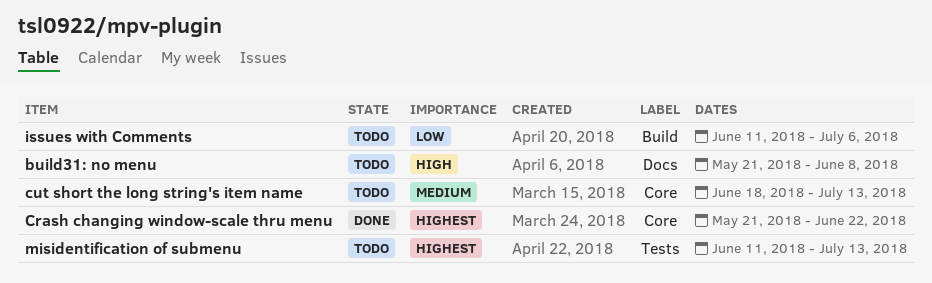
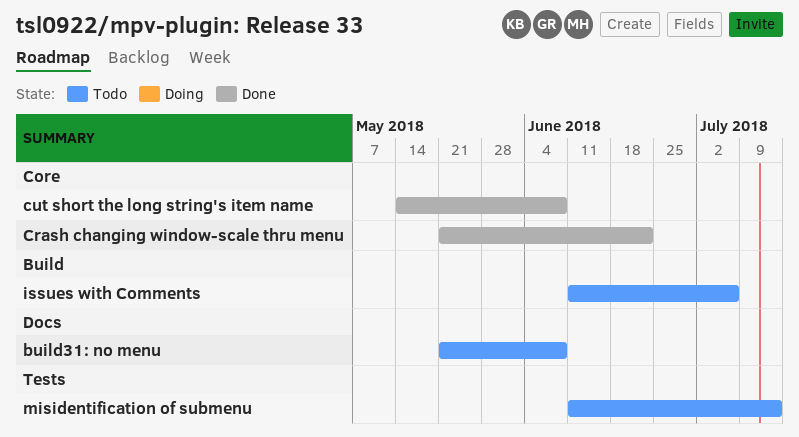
cut short the long string's item name, status: Todo -> Done
cut short the long string's item name, start: Jun 18 -> May 14
cut short the long string's item name, due: Jul 13 -> Jun 8

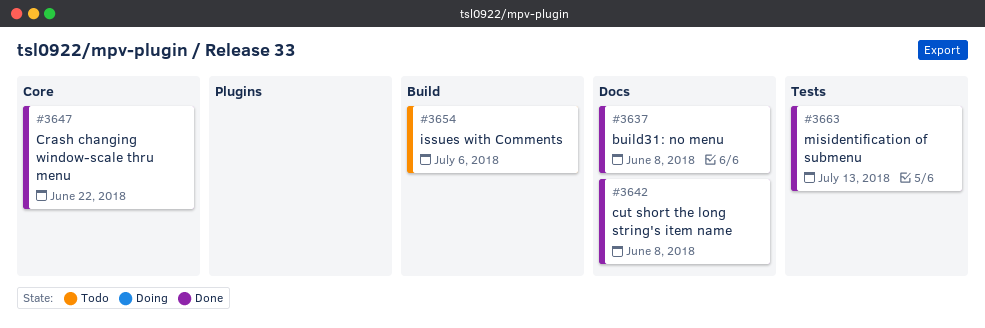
build31: no menu, status: Todo -> Done
cut short the long string's item name, label: Core -> Docs
misidentification of submenu, status: Todo -> Done

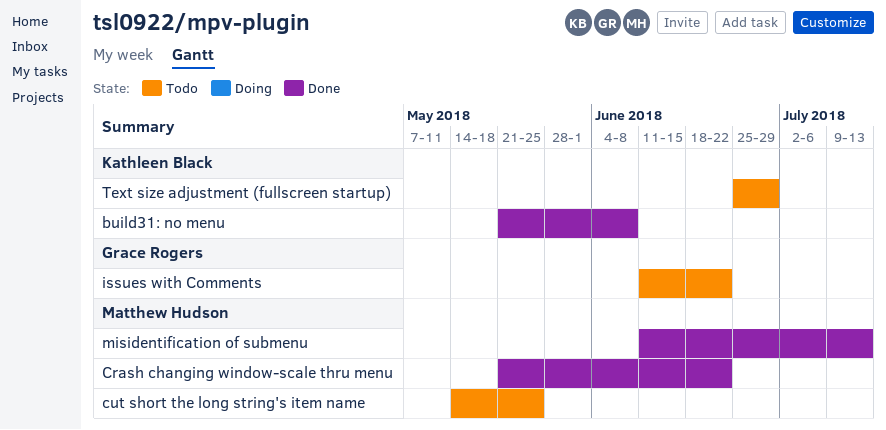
cut short the long string's item name, status: Done -> Todo
cut short the long string's item name, due: Jun 8 -> May 25
issues with Comments, due: Jul 6 -> Jun 22
Text size adjustment (fullscreen startup): none -> present

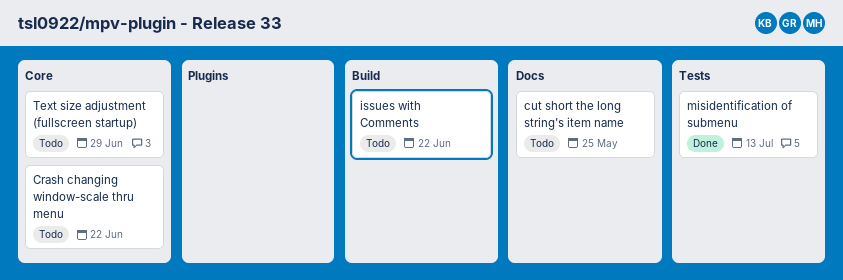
build31: no menu: present -> none
Crash changing window-scale thru menu, status: Done -> Todo

